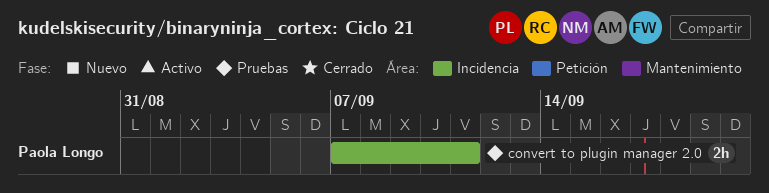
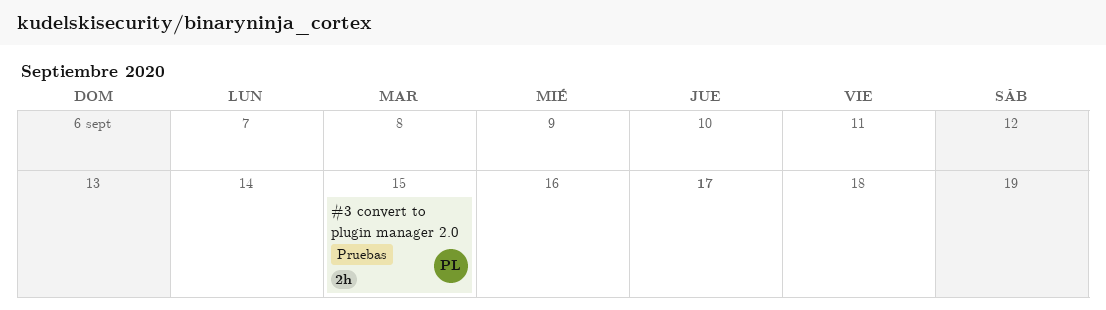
convert to plugin manager 2.0, due: Sep 11 -> Sep 15

